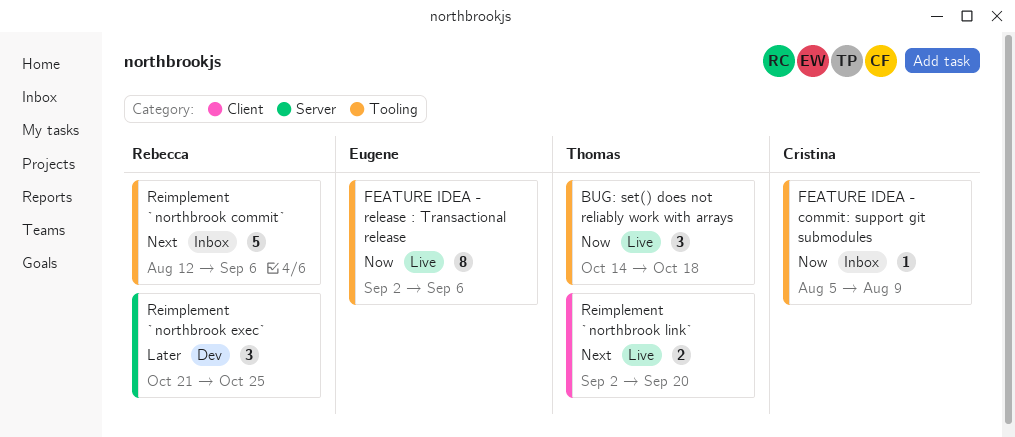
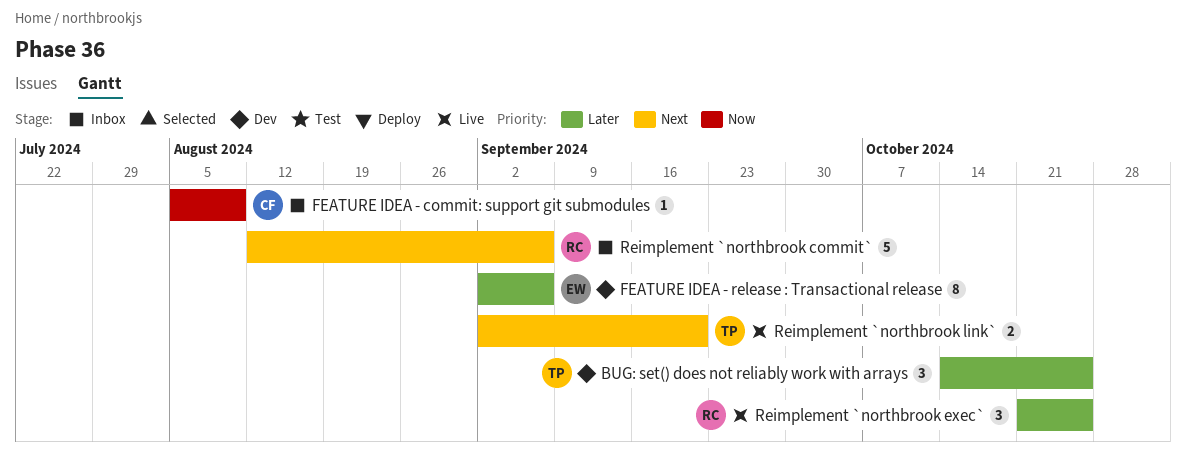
BUG: set() does not reliably work with arrays, status: Live -> Dev
BUG: set() does not reliably work with arrays, priority: Now -> Later
BUG: set() does not reliably work with arrays, due: Oct 18 -> Oct 25
FEATURE IDEA - release : Transactional release, status: Live -> Dev
FEATURE IDEA - release : Transactional release, priority: Now -> Later
Reimplement `northbrook exec`, status: Dev -> Live

